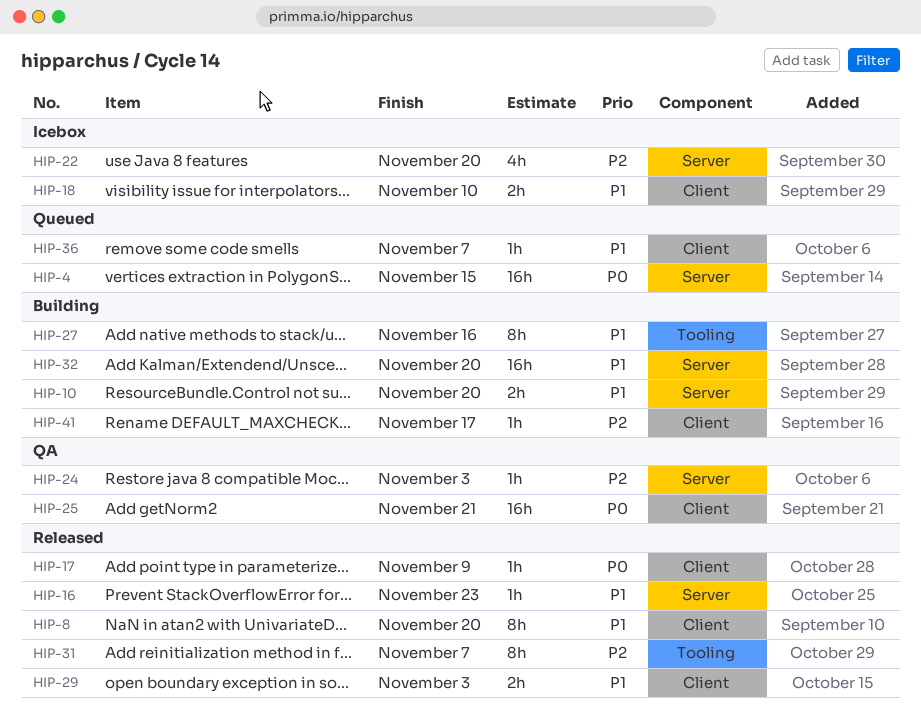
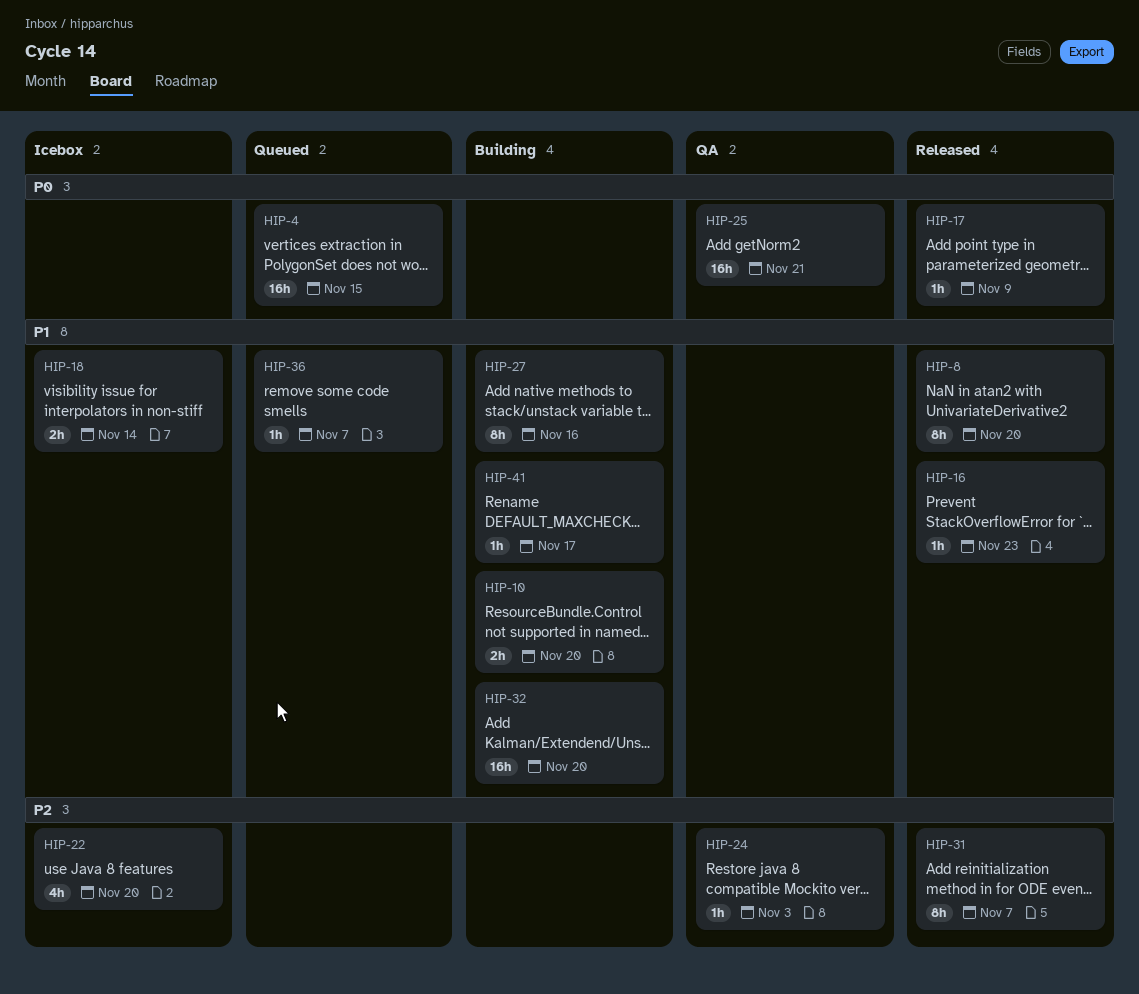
HIP-18, due: Nov 10 -> Nov 14
HIP-29: present -> none
HIP-41, priority: P2 -> P1

